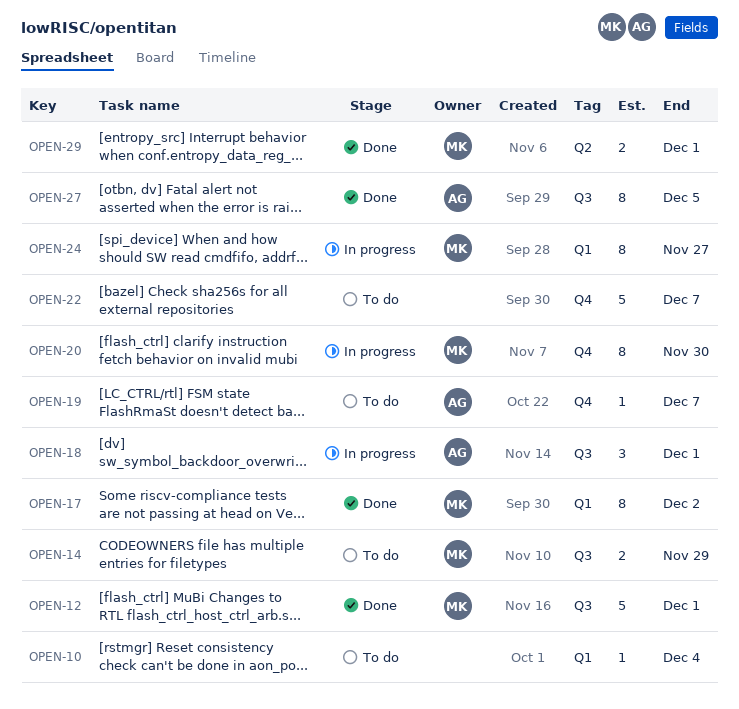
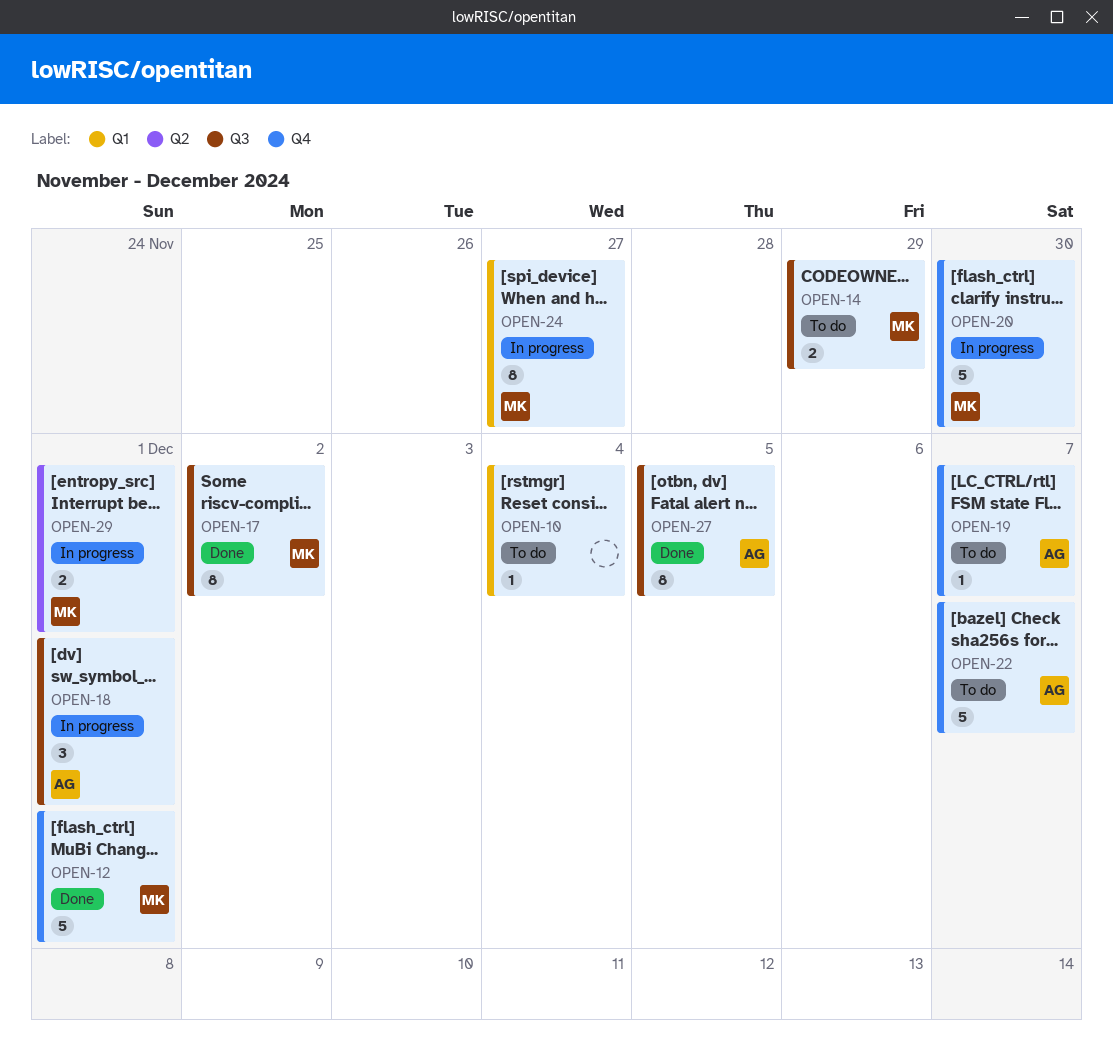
OPEN-12, label: Q3 -> Q4
OPEN-17, label: Q1 -> Q3
OPEN-20, estimate: 8 -> 5
OPEN-22, owner: none -> AG
OPEN-29, status: Done -> In progress

